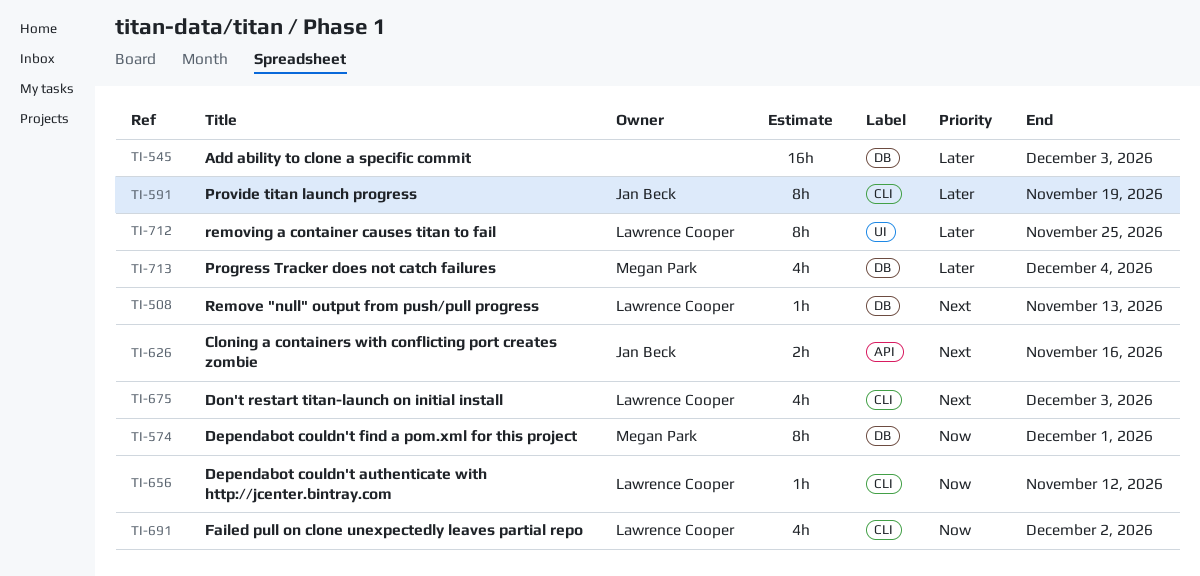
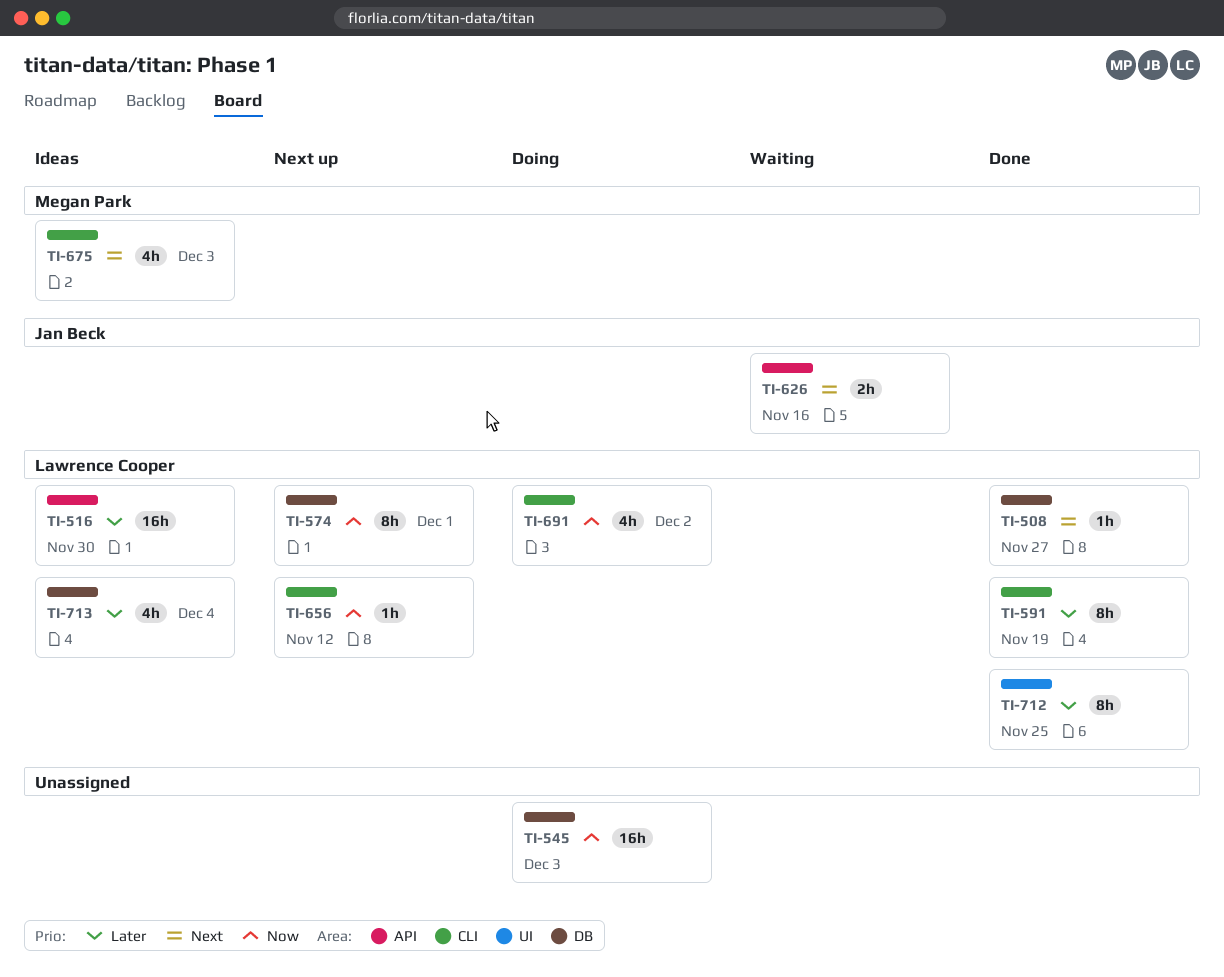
TI-508, due: Nov 13 -> Nov 27
TI-516: none -> present
TI-545, priority: Later -> Now
TI-574, owner: Megan Park -> Lawrence Cooper
TI-591, owner: Jan Beck -> Lawrence Cooper
TI-675, owner: Lawrence Cooper -> Megan Park
TI-713, owner: Megan Park -> Lawrence Cooper

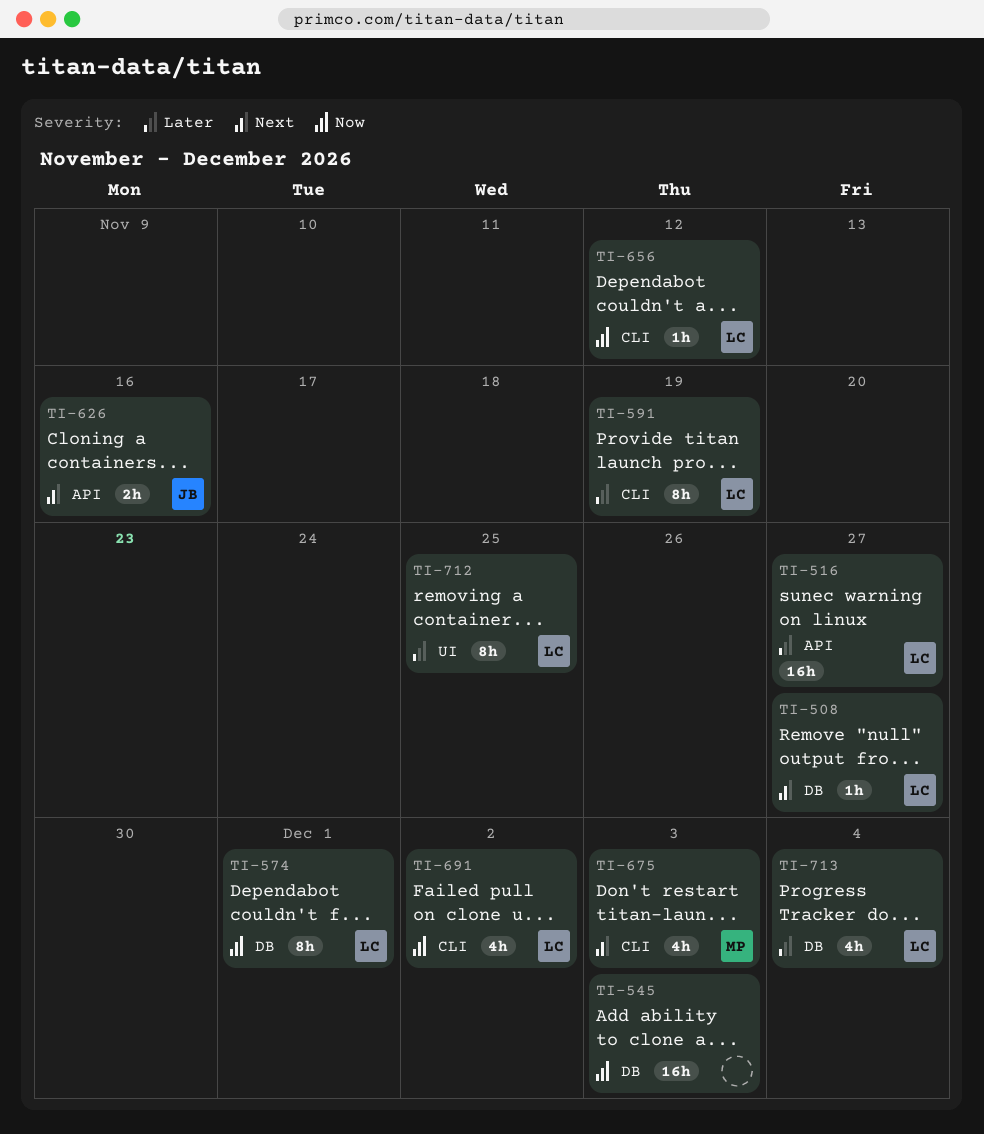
TI-516, due: Nov 30 -> Nov 27

